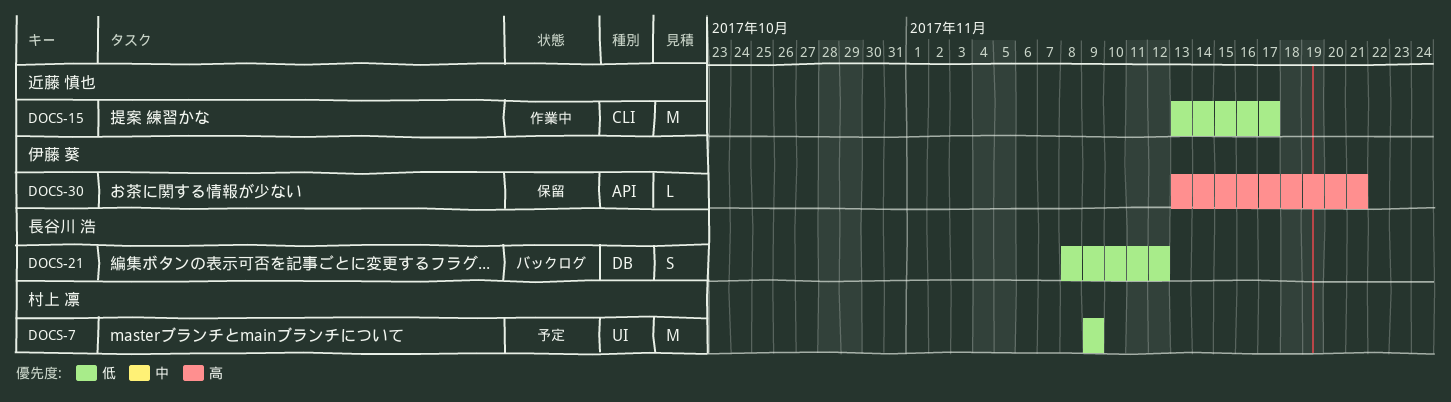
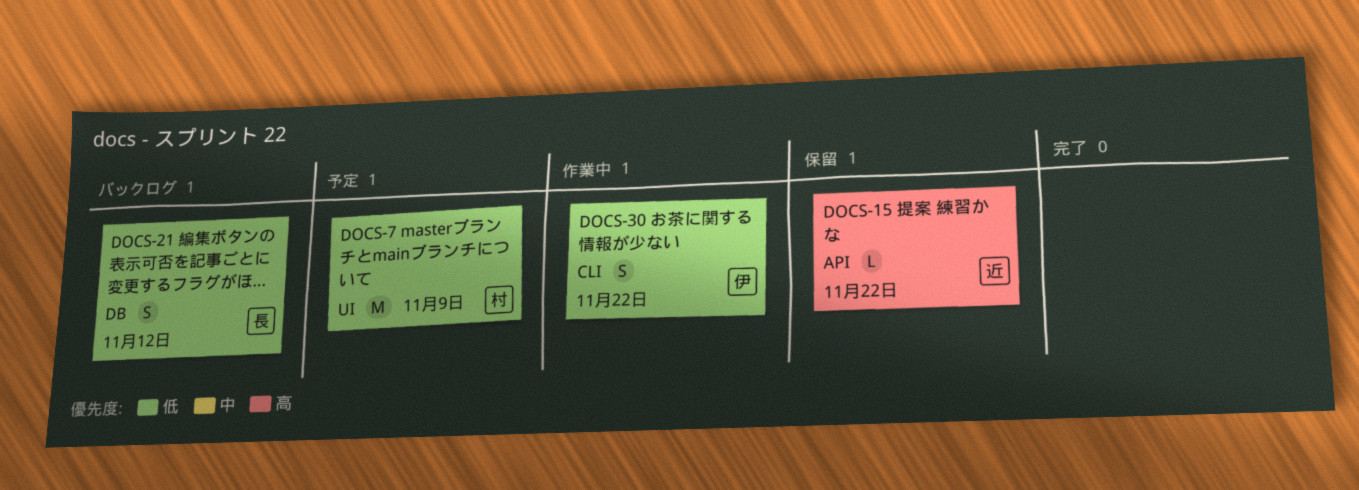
DOCS-15, status: 作業中 -> 保留
DOCS-15, priority: 低 -> 高
DOCS-15, label: CLI -> API
DOCS-15, estimate: M -> L
DOCS-15, due: Nov 17 -> Nov 22
DOCS-30, status: 保留 -> 作業中
DOCS-30, priority: 高 -> 低
DOCS-30, label: API -> CLI
DOCS-30, estimate: L -> S
DOCS-30, due: Nov 21 -> Nov 22

